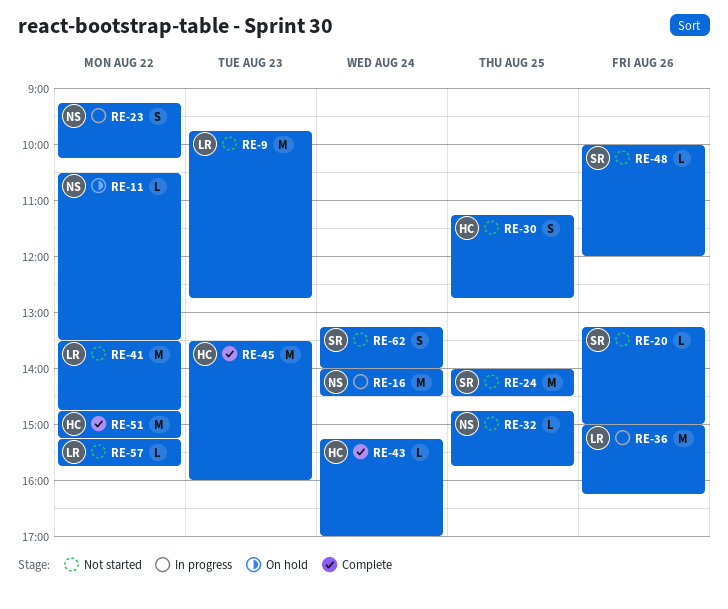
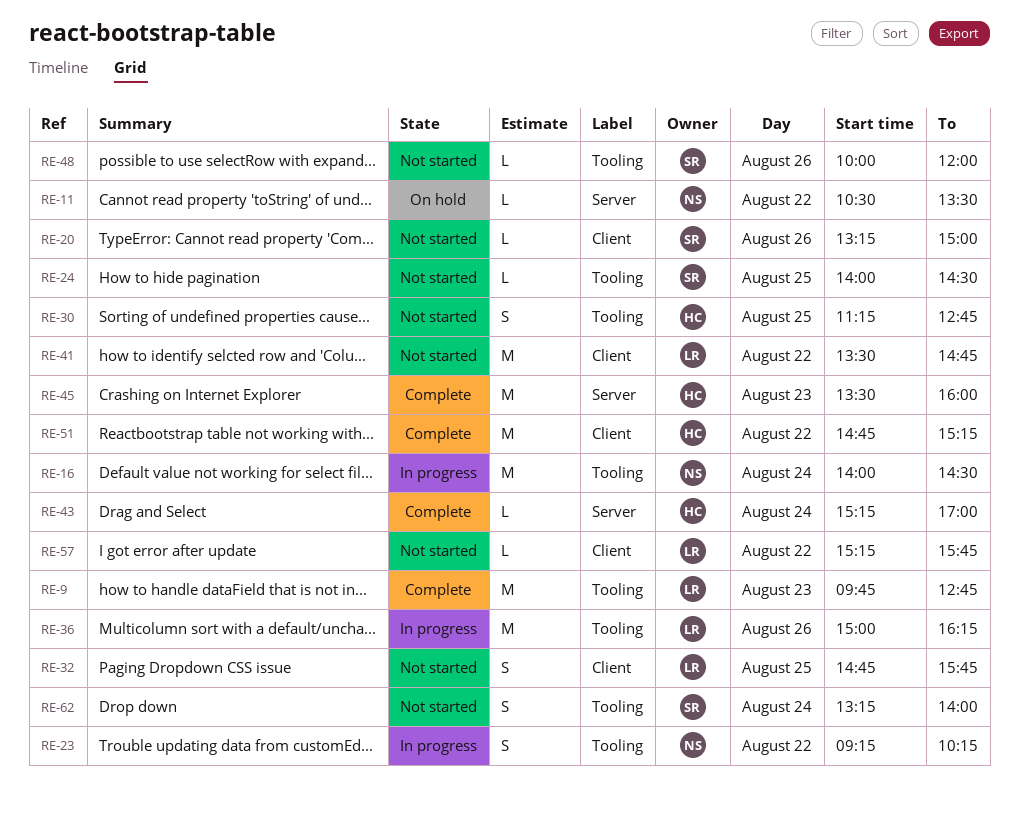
RE-9, status: Not started -> Complete
RE-24, estimate: M -> L
RE-32, owner: NS -> LR
RE-32, estimate: L -> S

